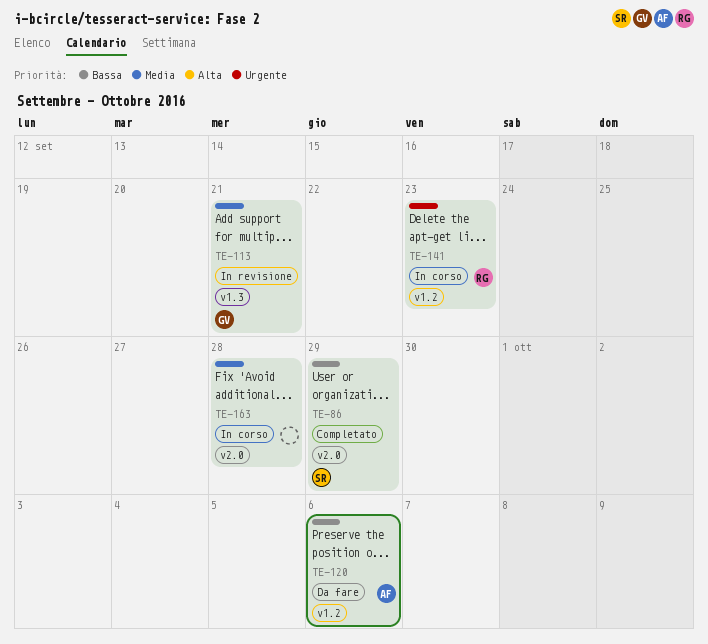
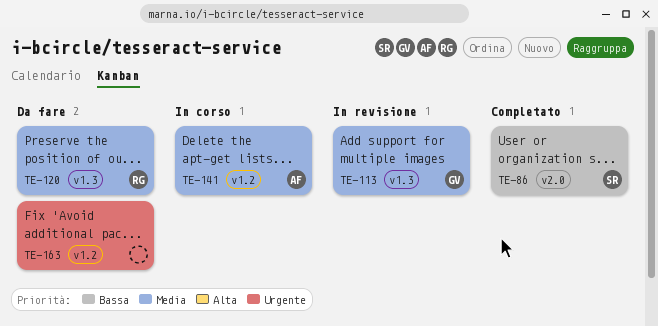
TE-120, owner: AF -> RG
TE-120, priority: Bassa -> Media
TE-120, label: v1.2 -> v1.3
TE-141, owner: RG -> AF
TE-141, priority: Urgente -> Media
TE-163, status: In corso -> Da fare
TE-163, priority: Media -> Urgente
TE-163, label: v2.0 -> v1.2

